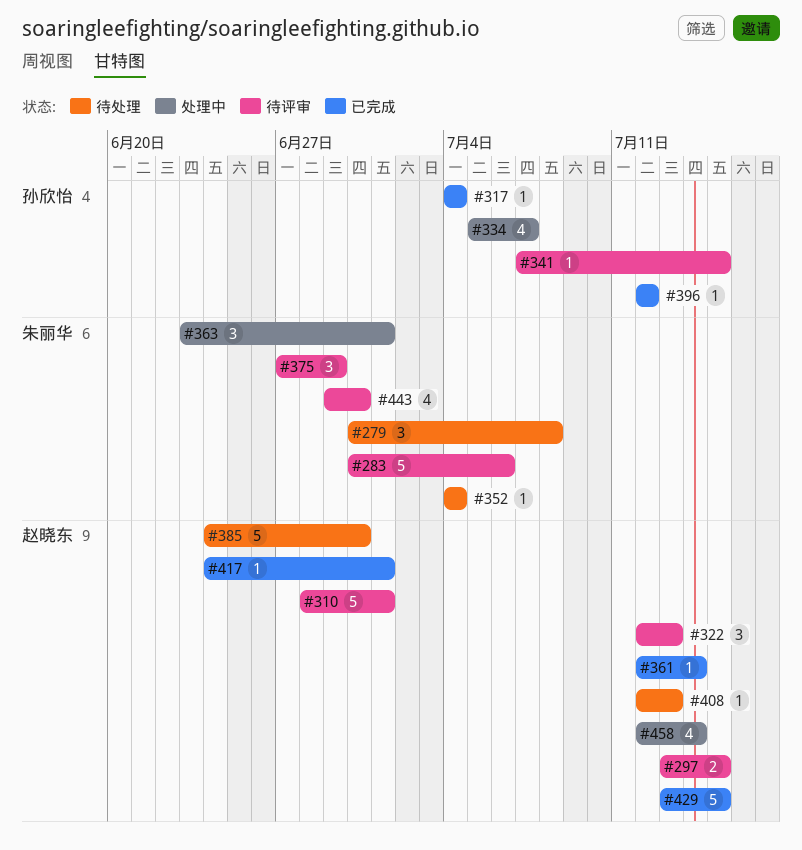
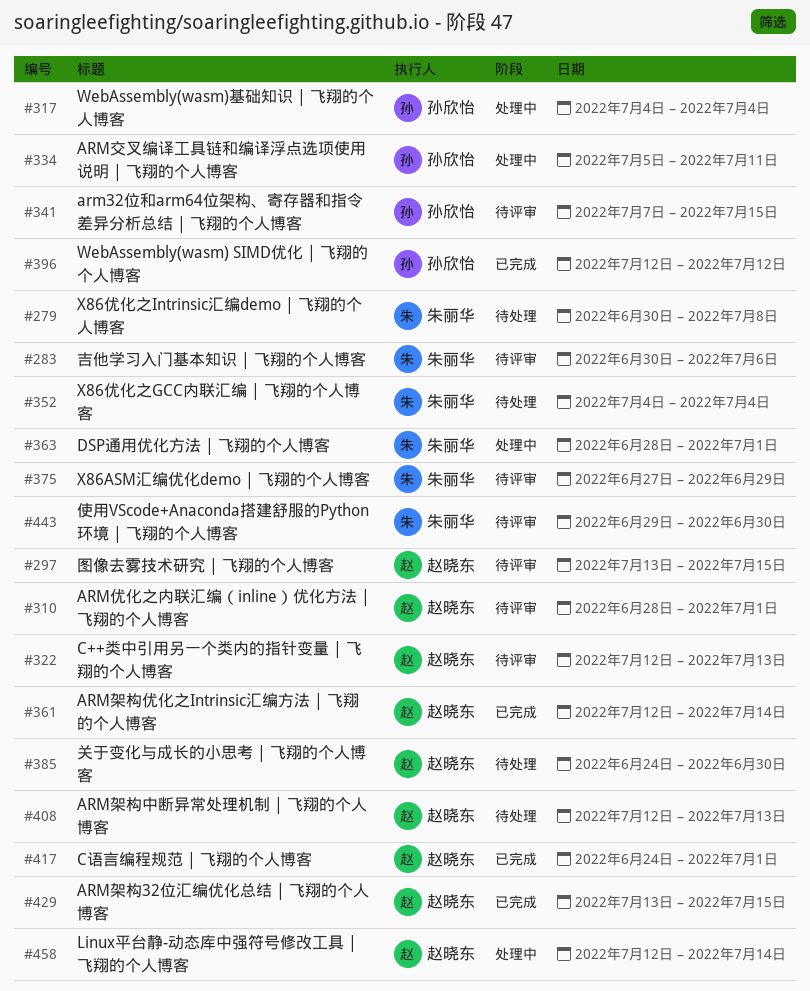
#317, status: 已完成 -> 处理中
#334, due: Jul 7 -> Jul 11
#363, start: Jun 23 -> Jun 28

